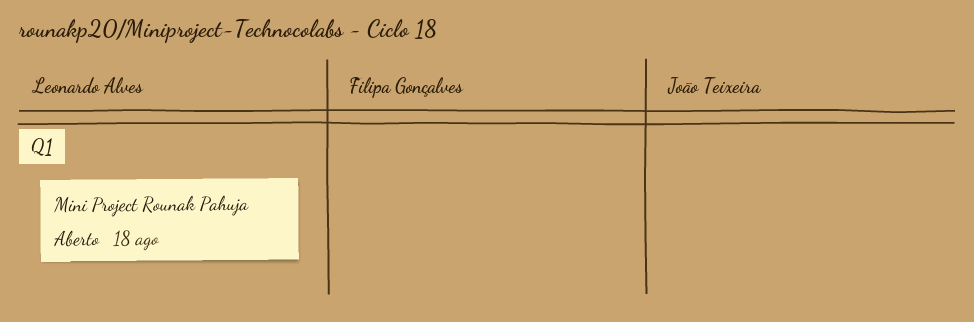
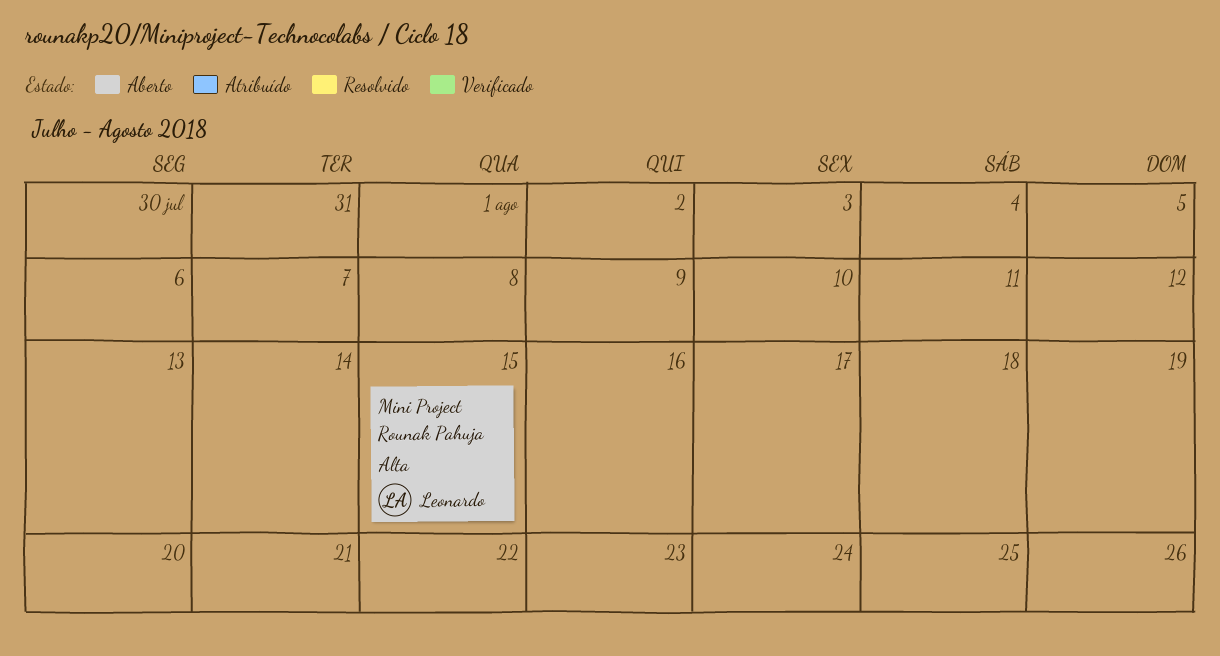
Mini Project Rounak Pahuja, due: Aug 18 -> Aug 15

